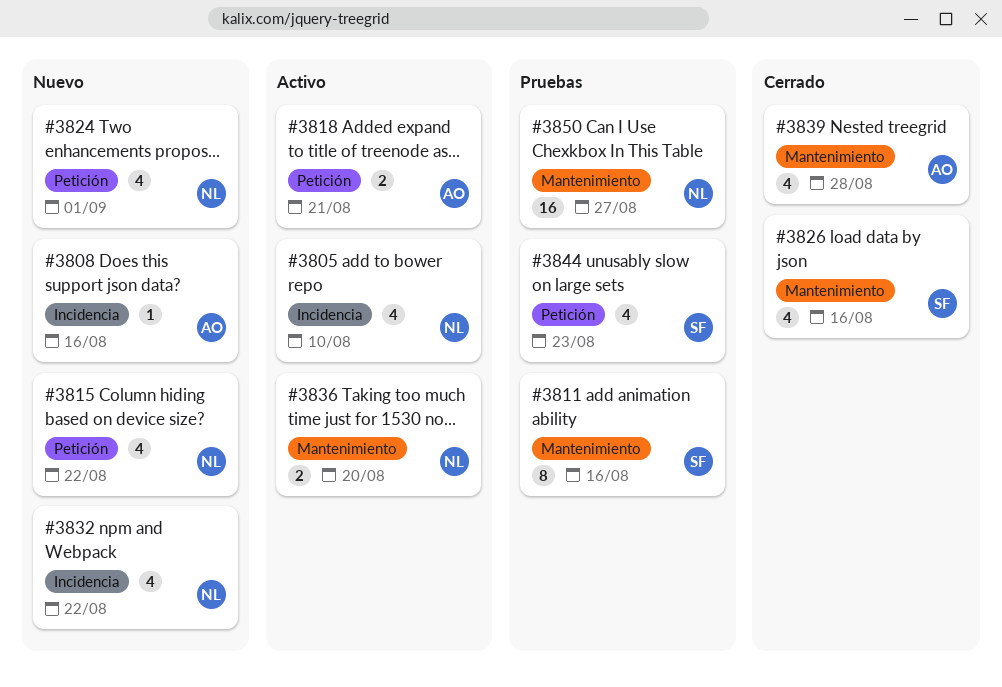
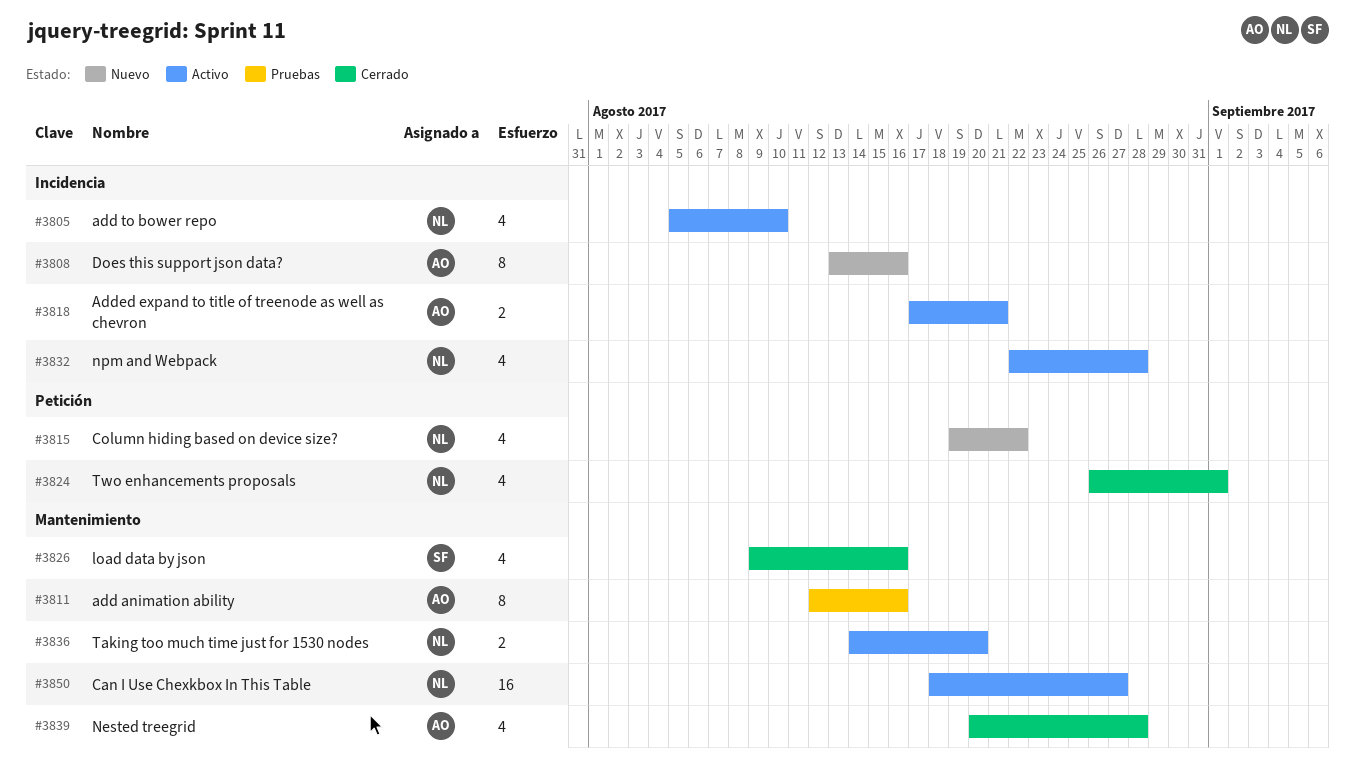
#3808, estimate: 1 -> 8
#3811, owner: SF -> AO
#3818, label: Petición -> Incidencia
#3824, status: Nuevo -> Cerrado
#3832, status: Nuevo -> Activo
#3832, due: Aug 22 -> Aug 28
#3844: present -> none
#3850, status: Pruebas -> Activo

